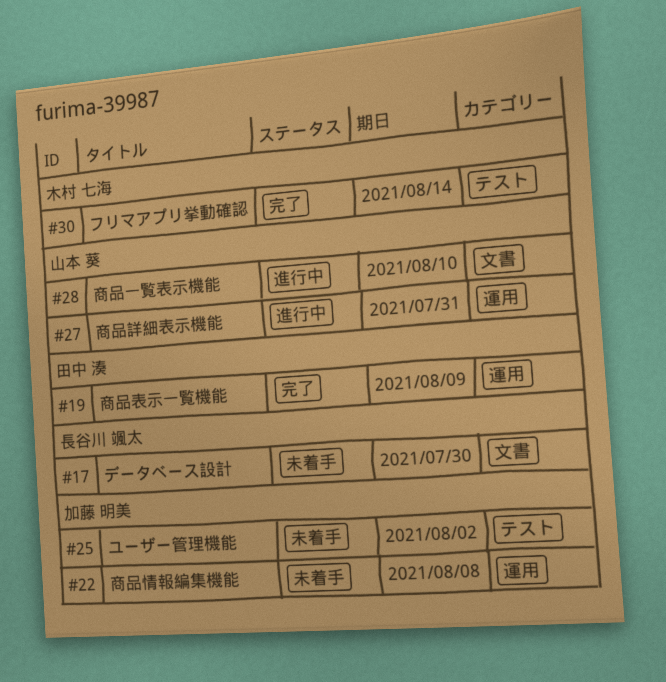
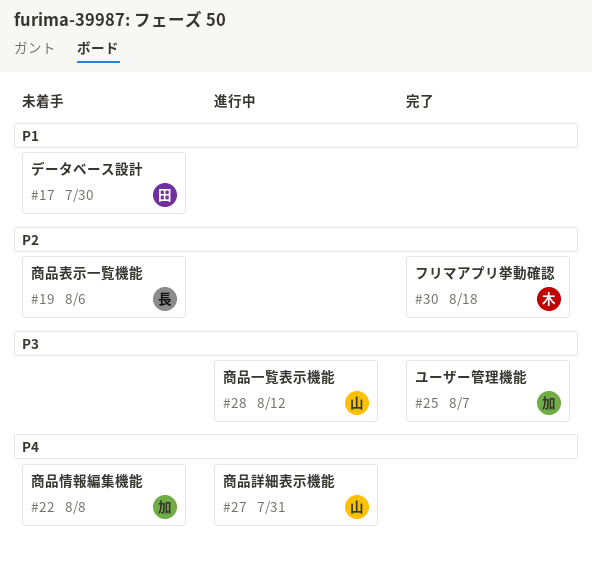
#17, owner: 長谷川 颯太 -> 田中 湊
#19, status: 完了 -> 未着手
#19, owner: 田中 湊 -> 長谷川 颯太
#19, due: Aug 9 -> Aug 6
#25, status: 未着手 -> 完了
#25, due: Aug 2 -> Aug 7
#28, due: Aug 10 -> Aug 12
#30, due: Aug 14 -> Aug 18

